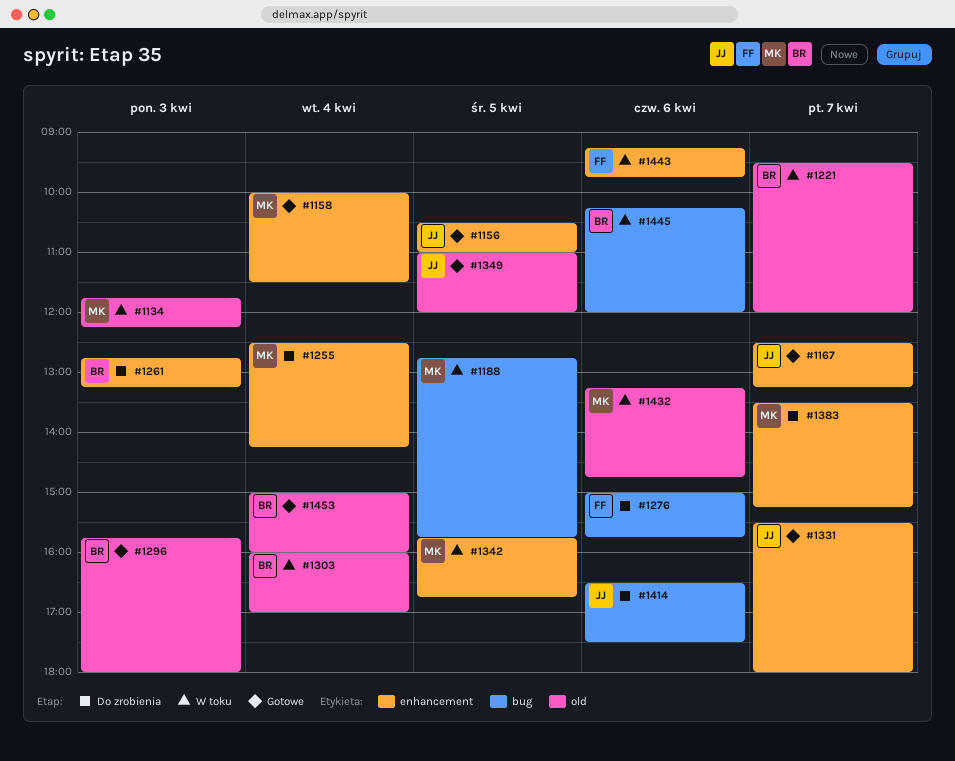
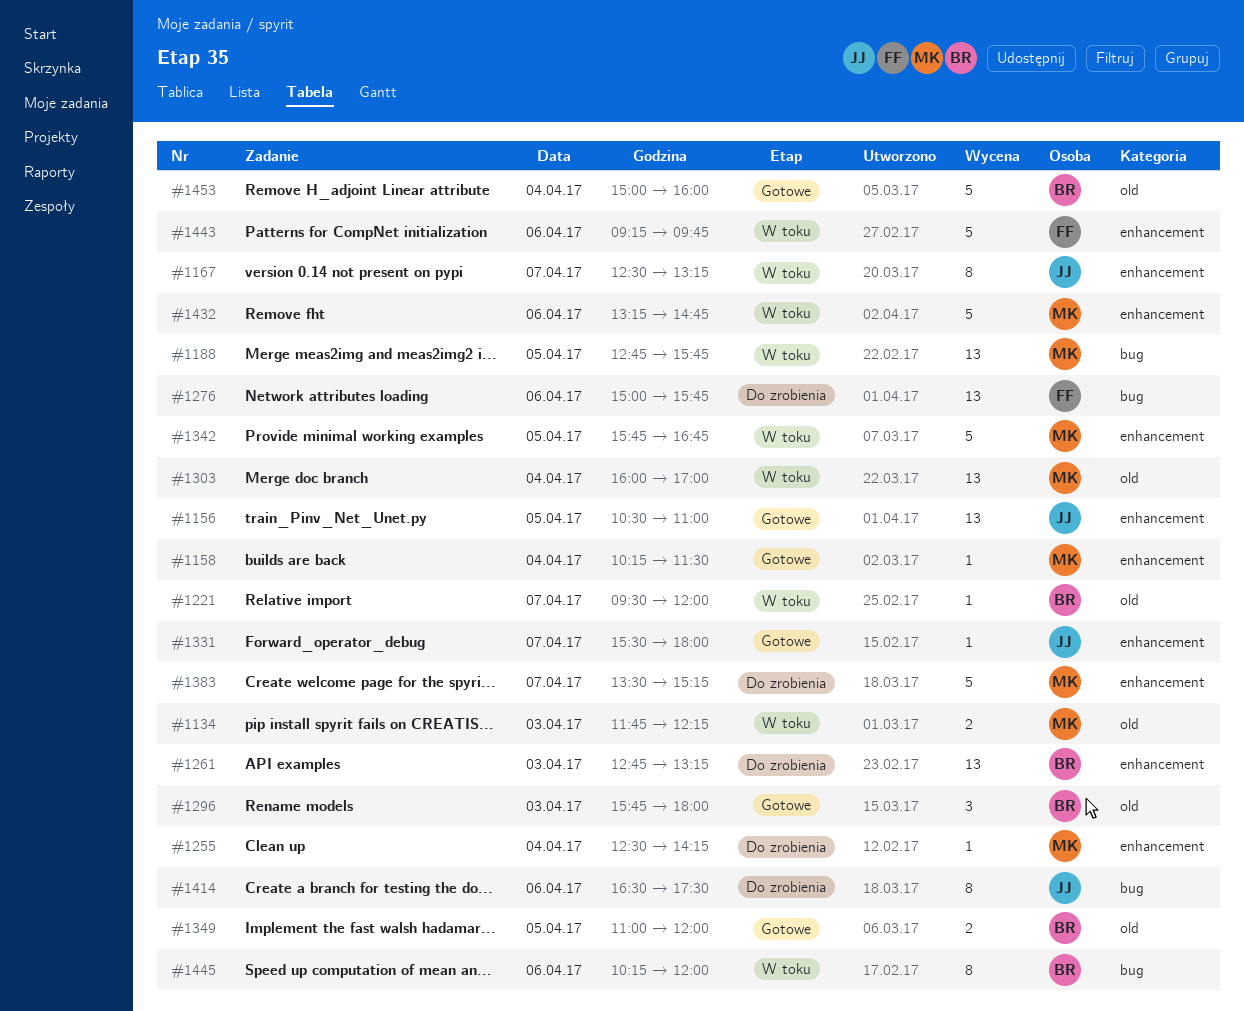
#1158, begins: 10:00 -> 10:15
#1167, status: Gotowe -> W toku
#1303, owner: BR -> MK
#1349, owner: JJ -> BR
#1432, label: old -> enhancement

